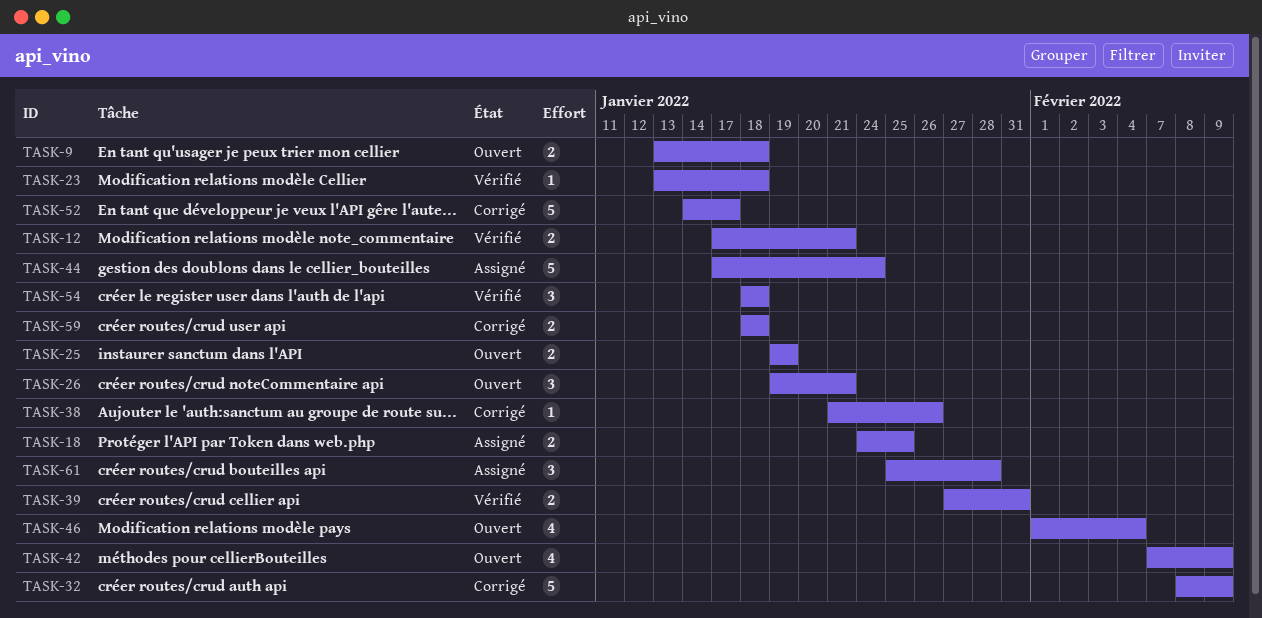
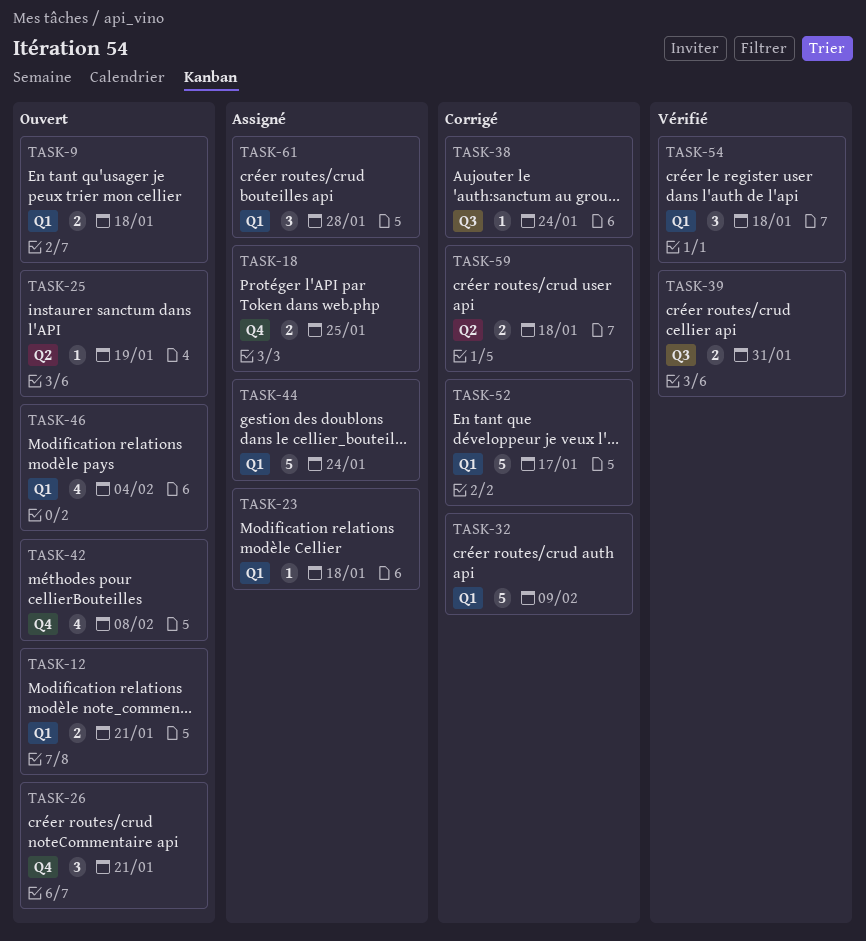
TASK-12, status: Vérifié -> Ouvert
TASK-23, status: Vérifié -> Assigné
TASK-25, estimate: 2 -> 1
TASK-38, due: Jan 26 -> Jan 24
TASK-42, due: Feb 9 -> Feb 8

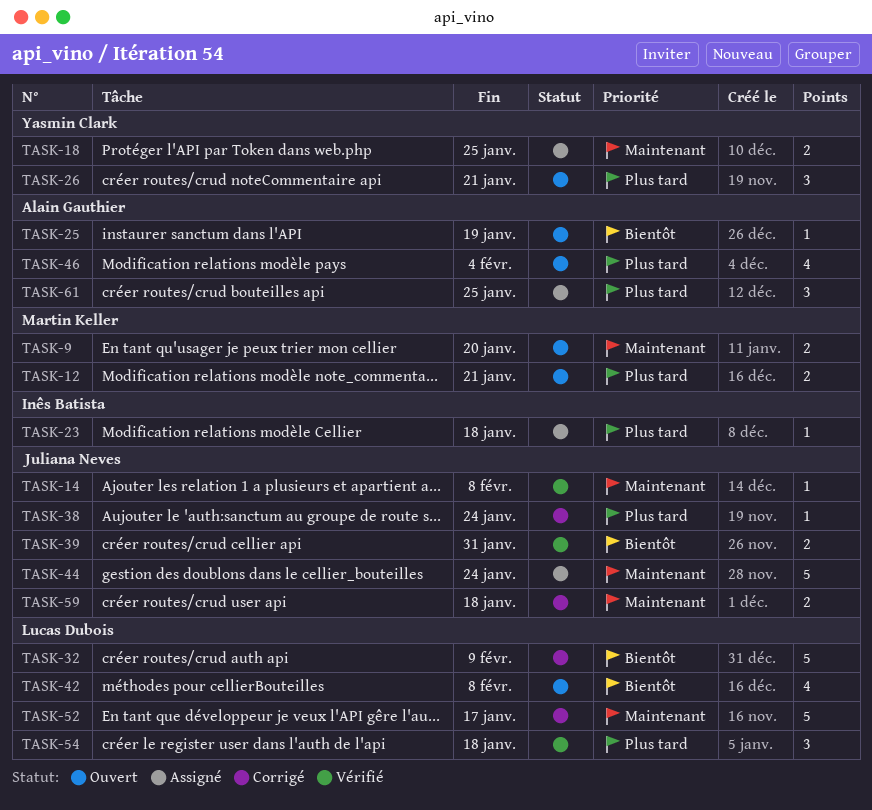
TASK-9, due: Jan 18 -> Jan 20
TASK-14: none -> present
TASK-61, due: Jan 28 -> Jan 25

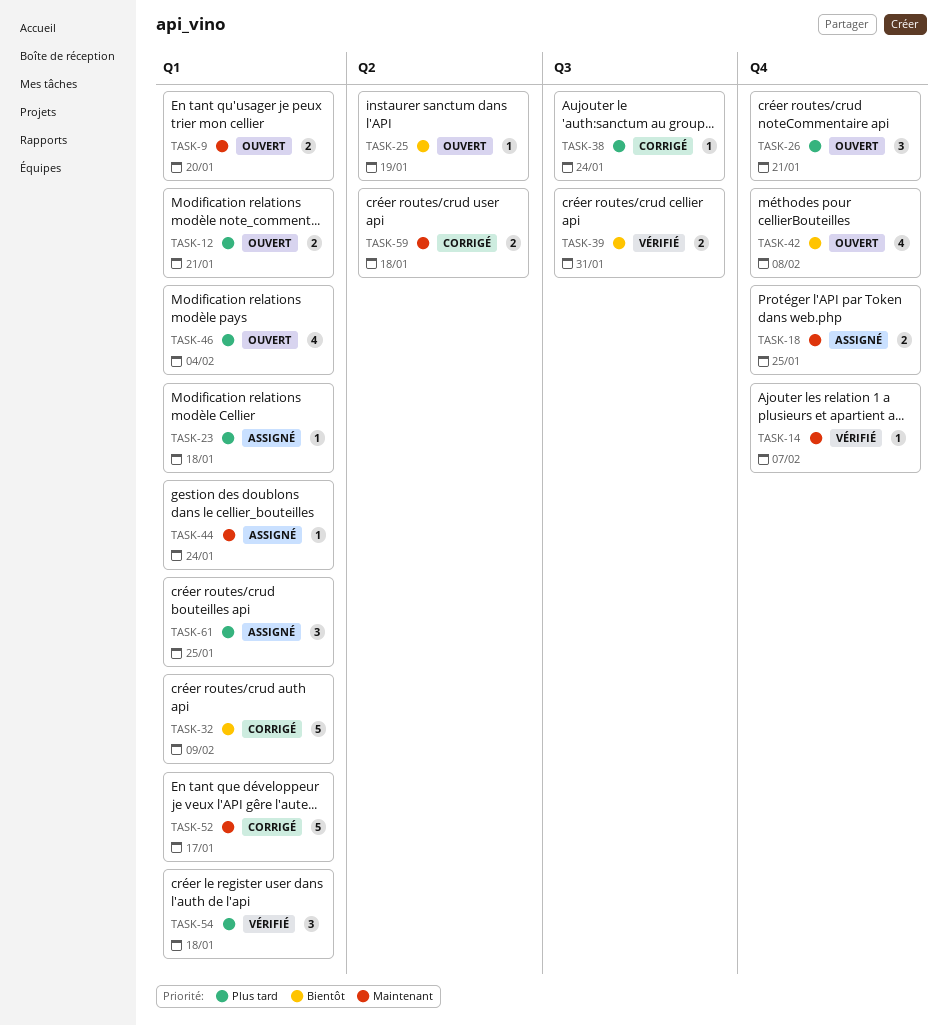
TASK-14, due: Feb 8 -> Feb 7
TASK-44, estimate: 5 -> 1

